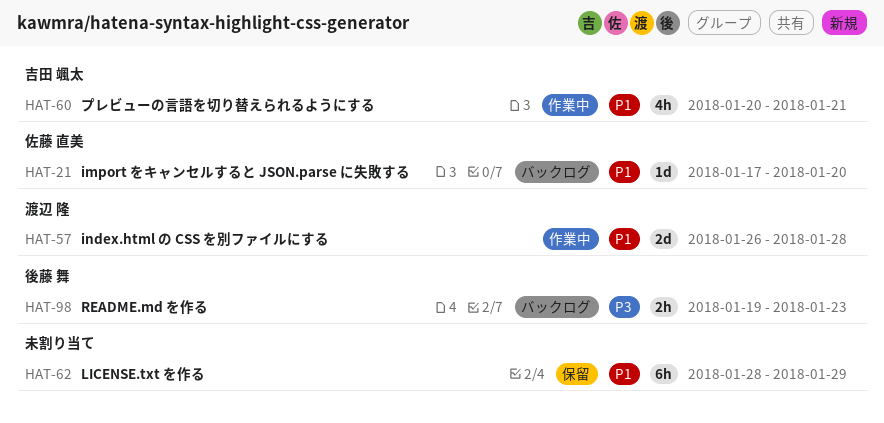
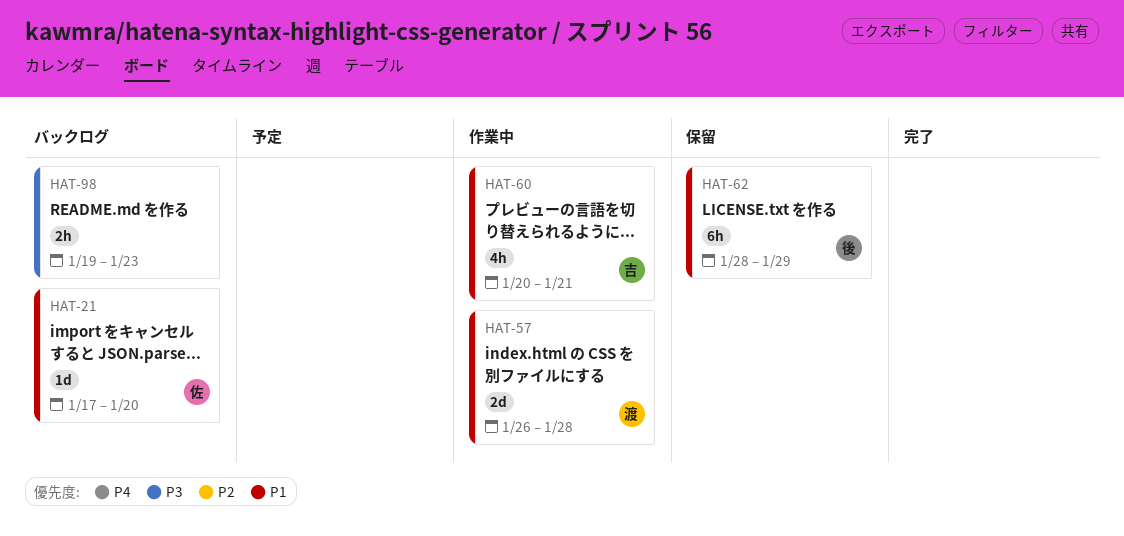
HAT-62, owner: none -> 後藤 舞
HAT-98, owner: 後藤 舞 -> none

